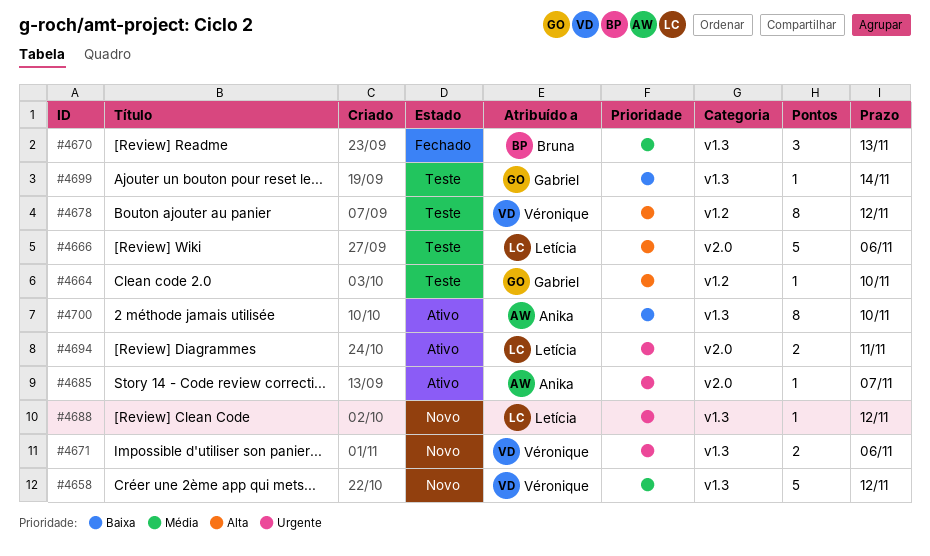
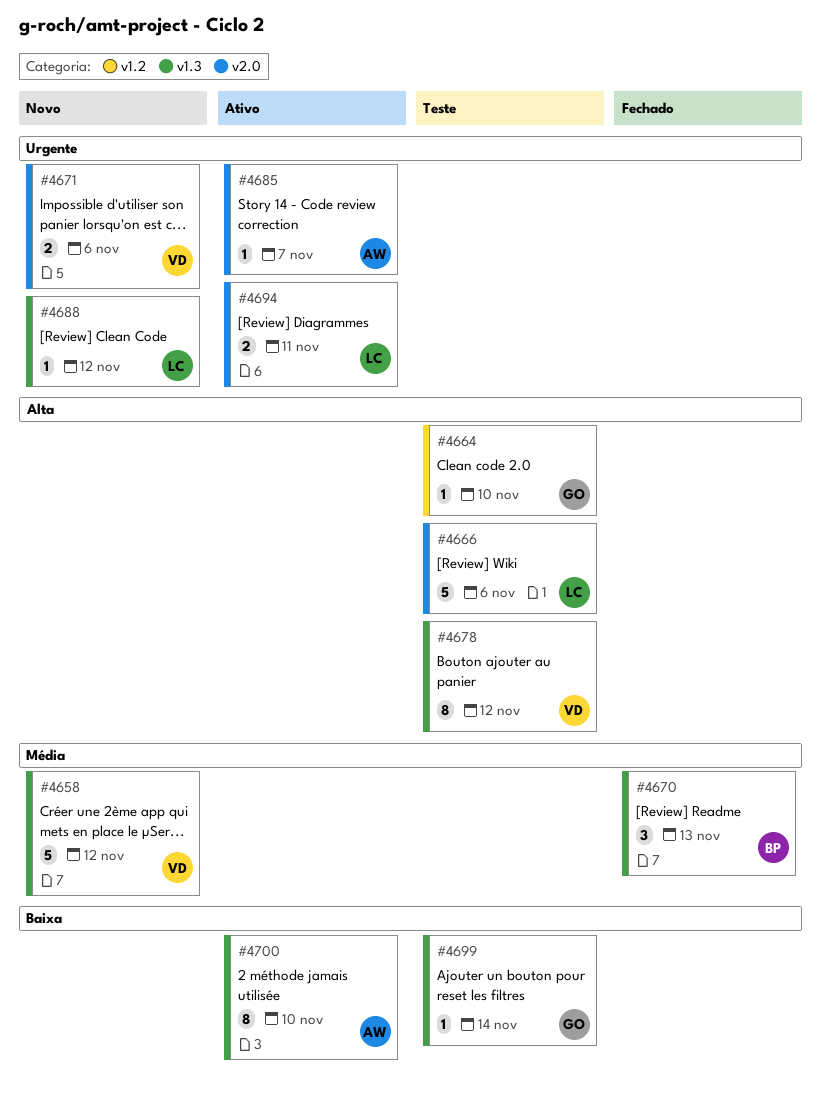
#4671, label: v1.3 -> v2.0
#4678, label: v1.2 -> v1.3

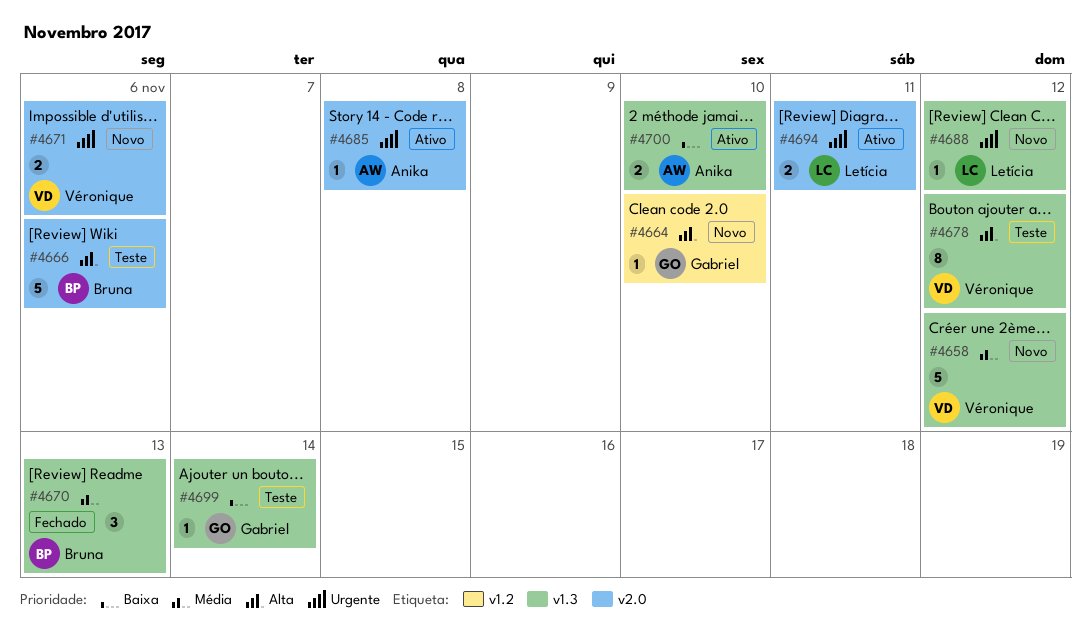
#4664, status: Teste -> Novo
#4666, owner: Letícia -> Bruna
#4685, due: Nov 7 -> Nov 8
#4700, estimate: 8 -> 2

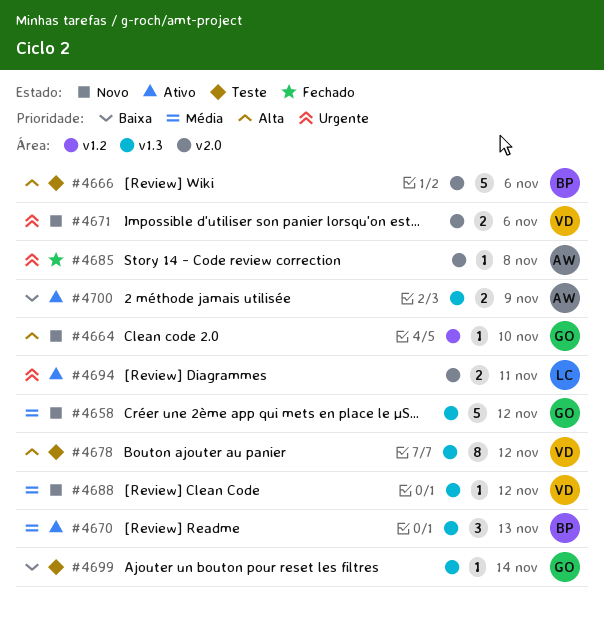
#4658, owner: Véronique -> Gabriel
#4670, status: Fechado -> Ativo
#4685, status: Ativo -> Fechado
#4688, owner: Letícia -> Véronique
#4688, priority: Urgente -> Média
#4700, due: Nov 10 -> Nov 9

